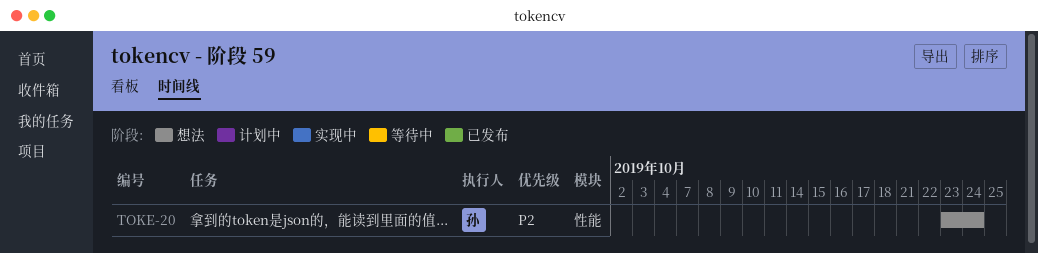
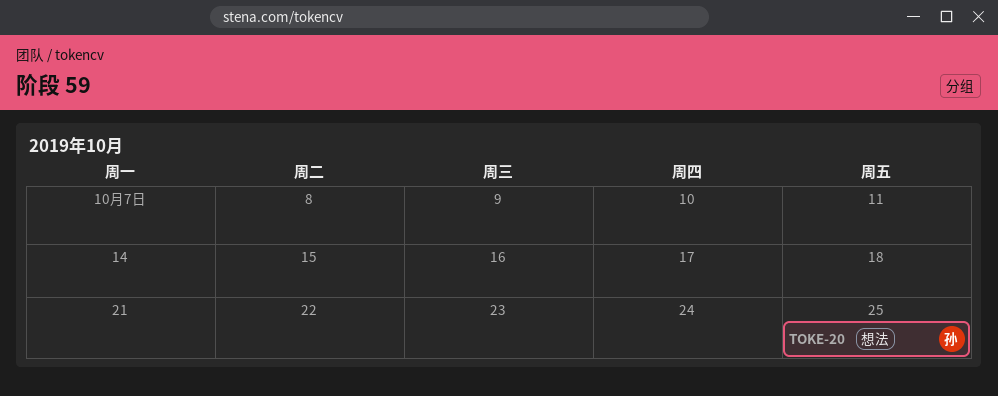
TOKE-20, due: Oct 24 -> Oct 25

